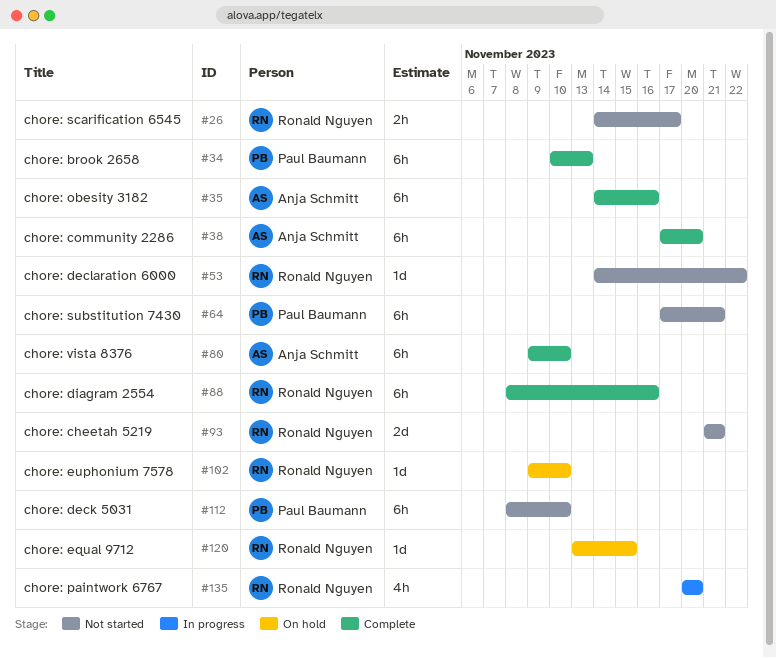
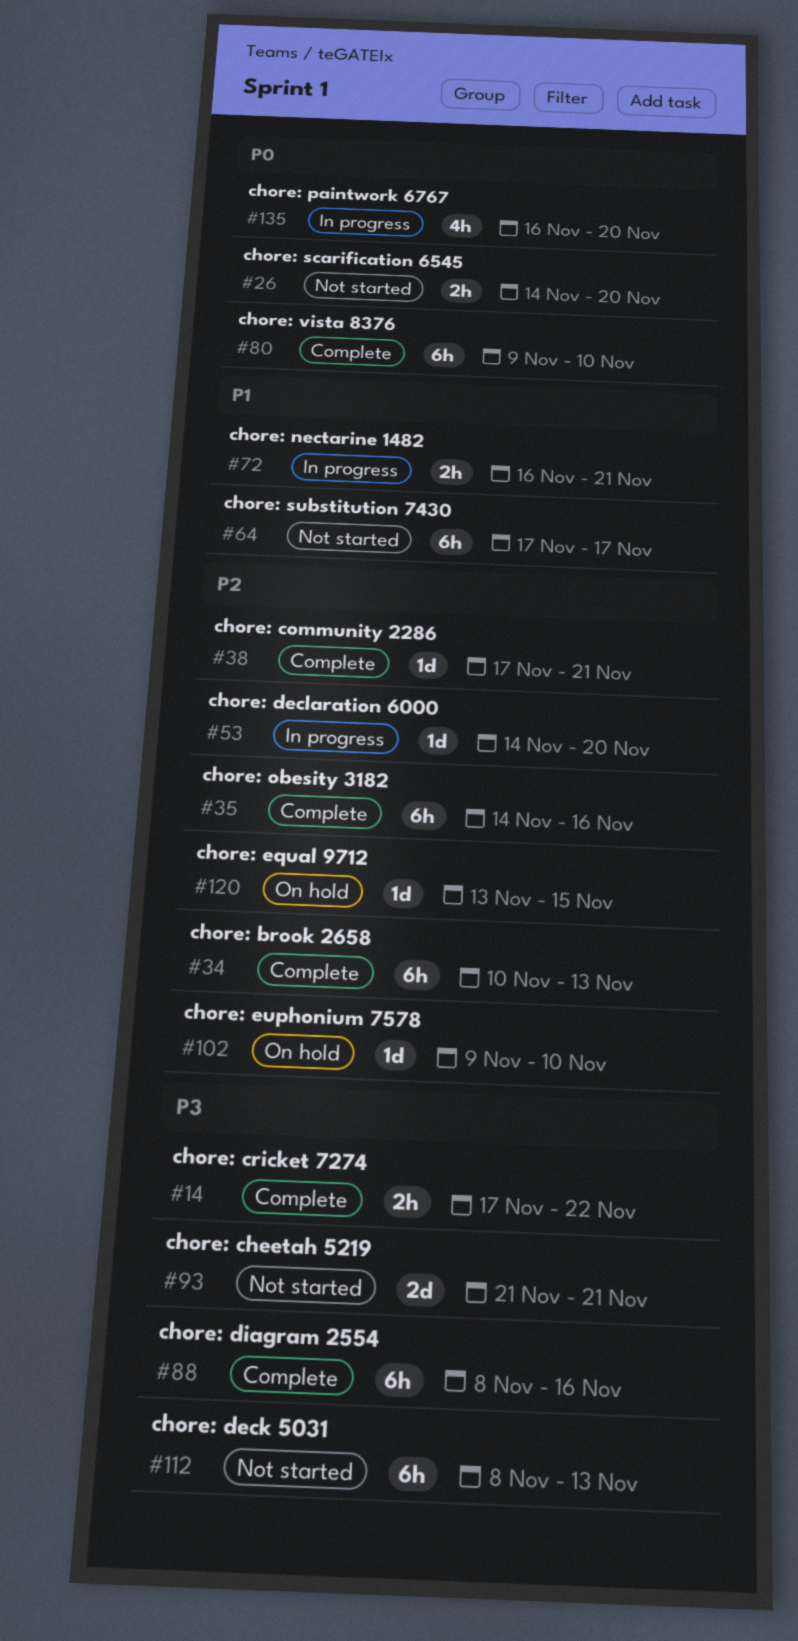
#14: none -> present
#26, due: Nov 17 -> Nov 20
#38, estimate: 6h -> 1d
#38, due: Nov 20 -> Nov 21
#53, status: Not started -> In progress
#53, due: Nov 22 -> Nov 20
#64, due: Nov 21 -> Nov 17
#72: none -> present
#112, due: Nov 10 -> Nov 13
#135, start: Nov 20 -> Nov 16

